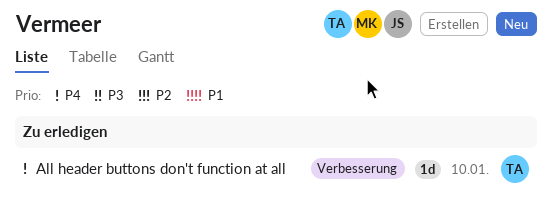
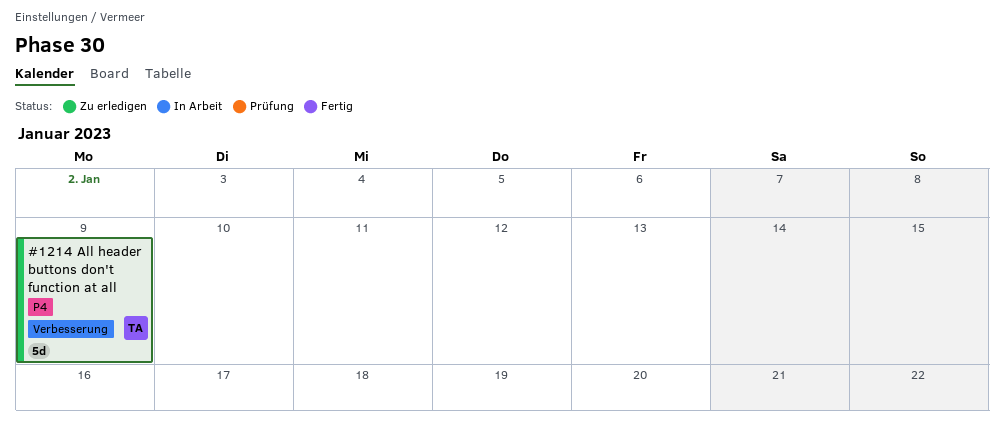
All header buttons don't function at all, estimate: 1d -> 5d
All header buttons don't function at all, due: Jan 10 -> Jan 9

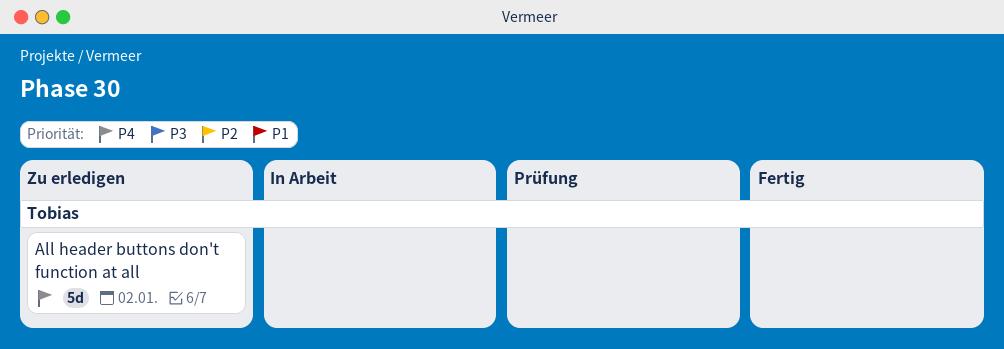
All header buttons don't function at all, due: Jan 9 -> Jan 2

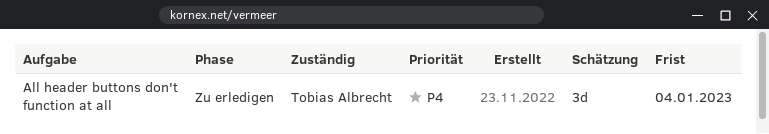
All header buttons don't function at all, estimate: 5d -> 3d
All header buttons don't function at all, due: Jan 2 -> Jan 4

